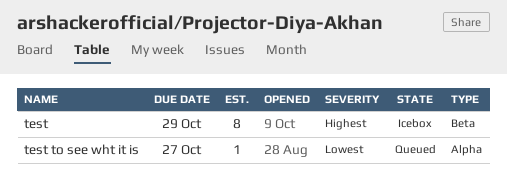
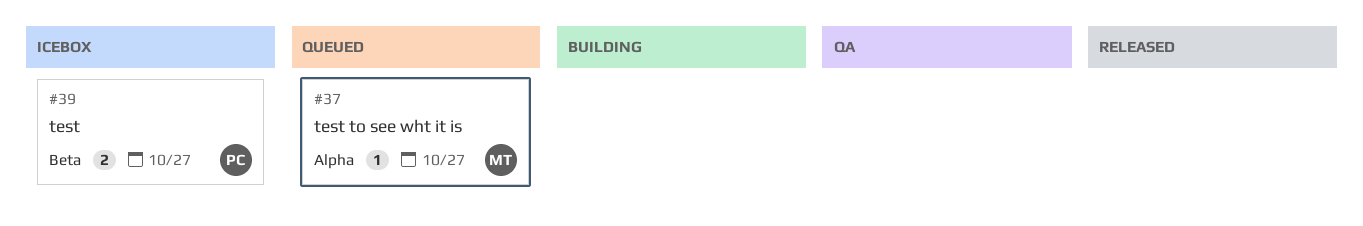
test, estimate: 8 -> 2
test, due: Oct 29 -> Oct 27

